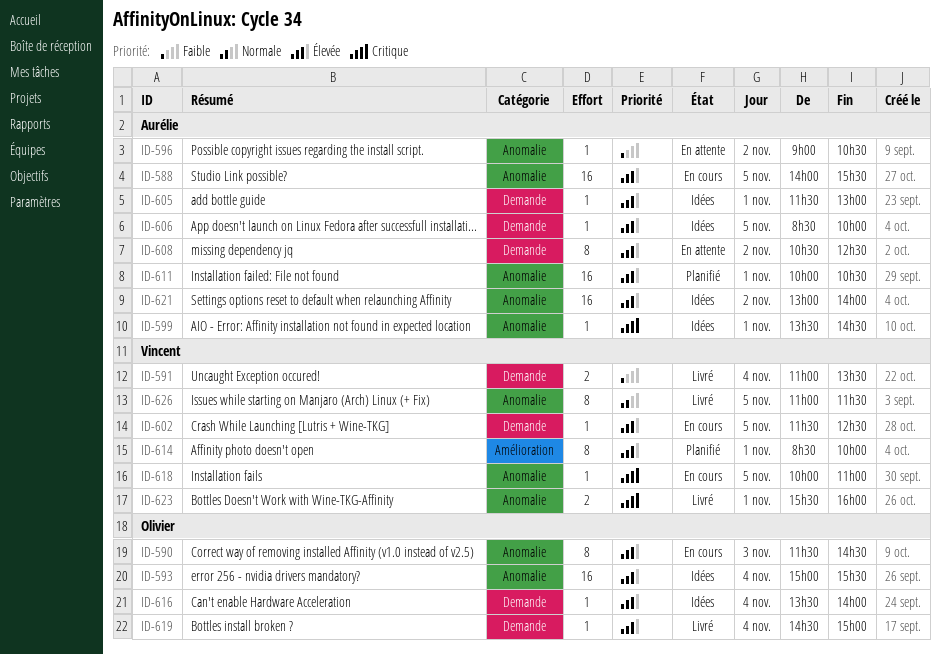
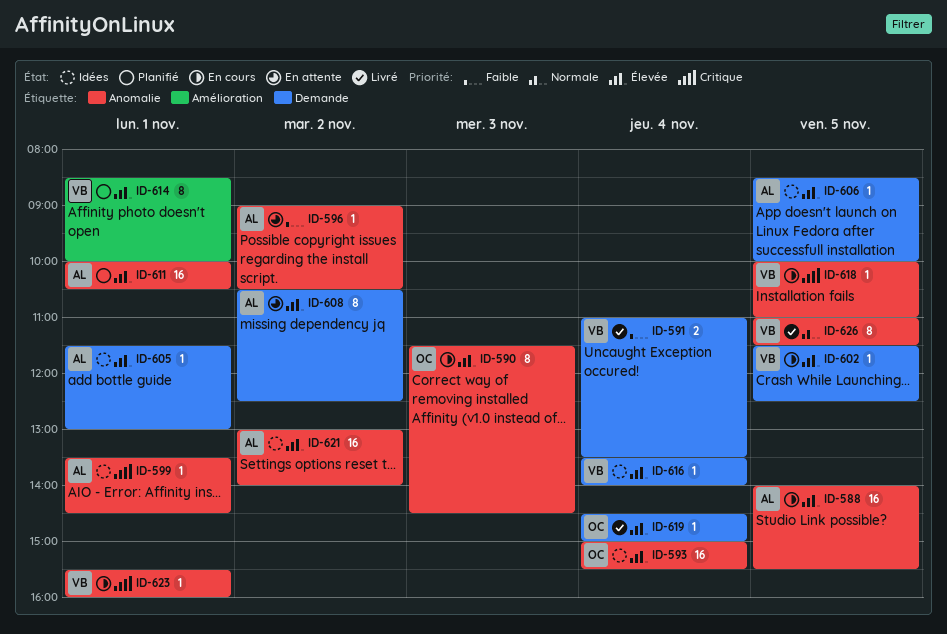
ID-616, owner: Olivier -> Vincent
ID-623, status: Livré -> En cours
ID-623, estimate: 2 -> 1

